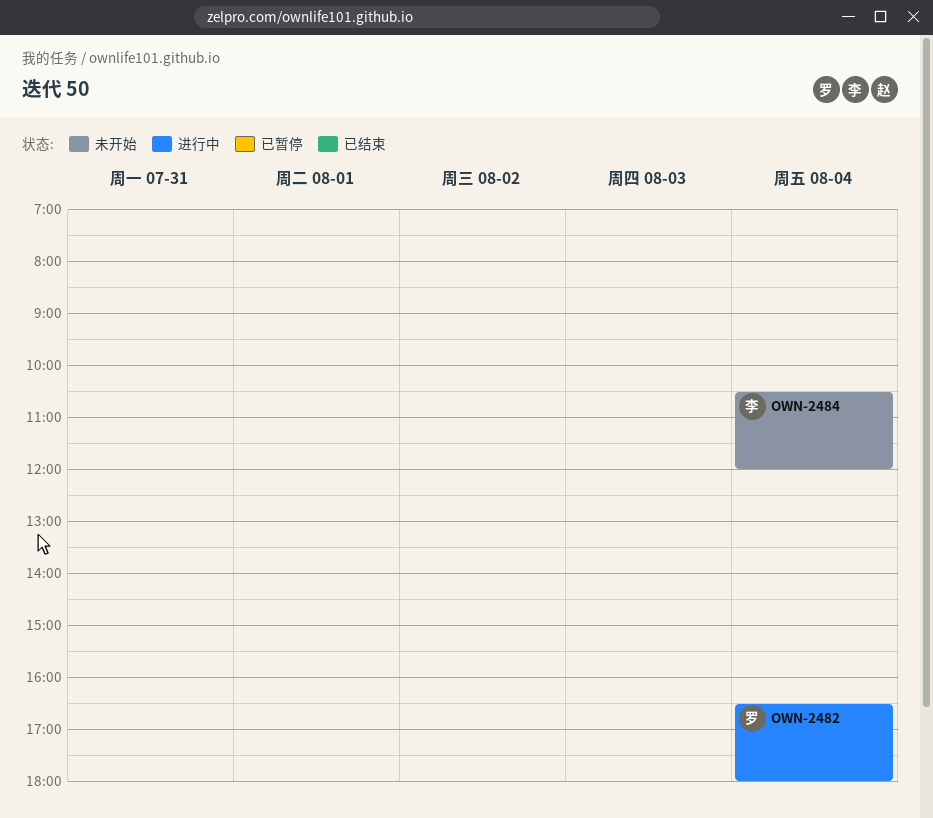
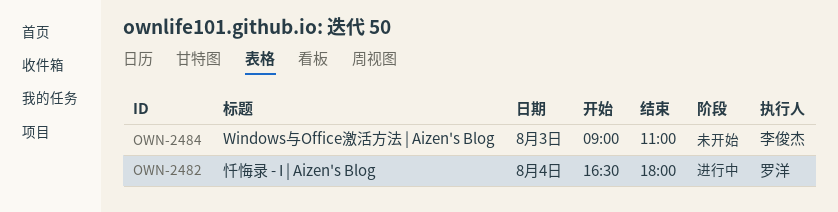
OWN-2484, day: Aug 4 -> Aug 3
OWN-2484, begins: 10:30 -> 09:00
OWN-2484, ends: 12:00 -> 11:00

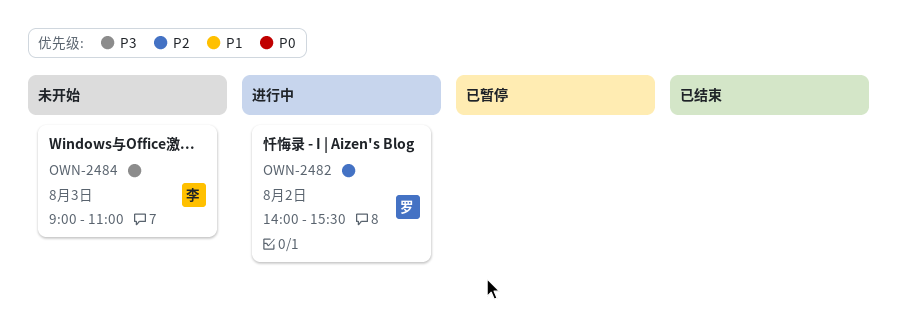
OWN-2482, day: Aug 4 -> Aug 2
OWN-2482, begins: 16:30 -> 14:00
OWN-2482, ends: 18:00 -> 15:30

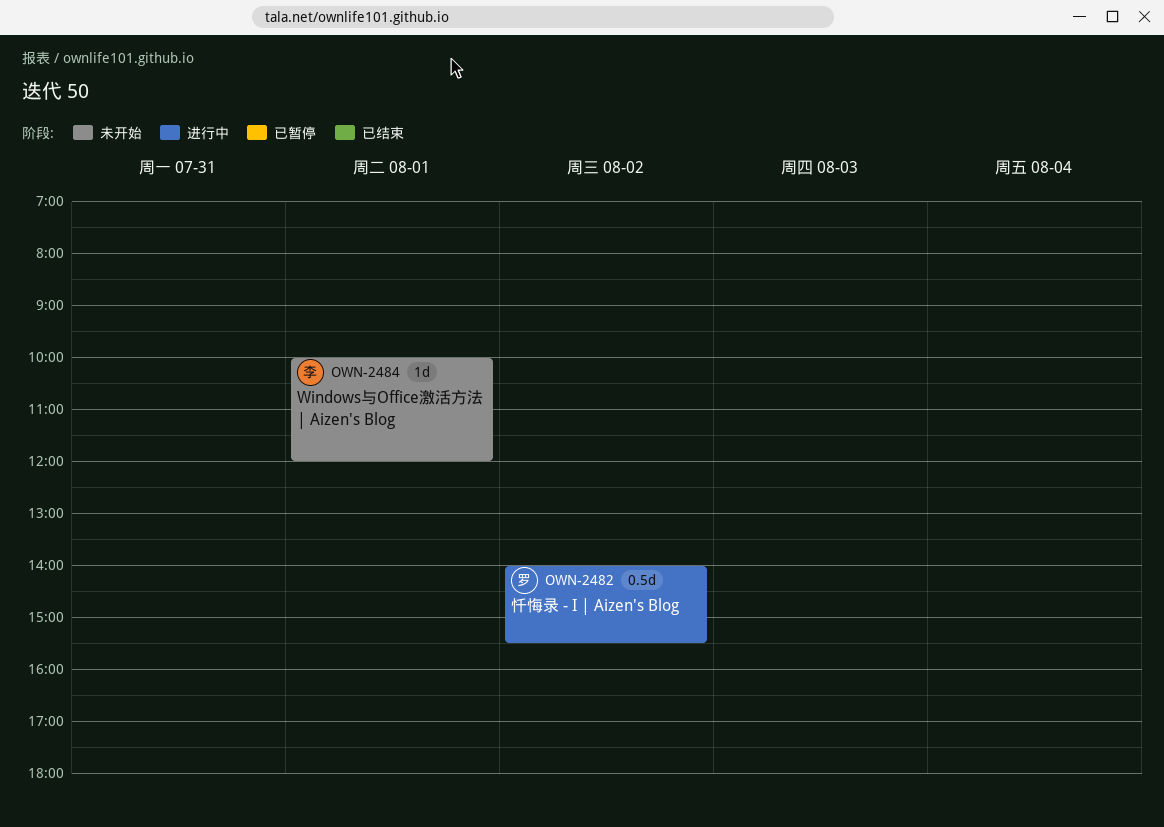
OWN-2484, day: Aug 3 -> Aug 1
OWN-2484, begins: 09:00 -> 10:00
OWN-2484, ends: 11:00 -> 12:00

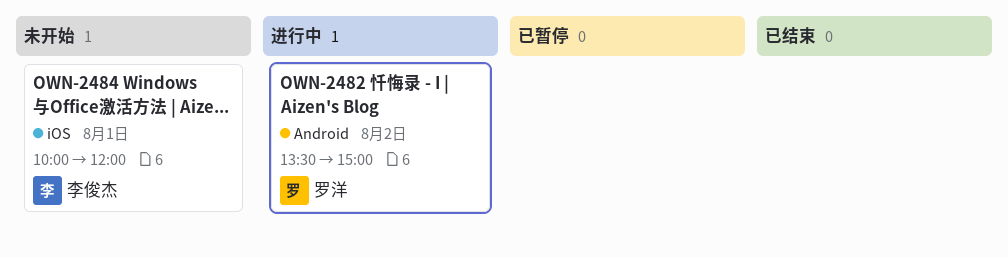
OWN-2482, begins: 14:00 -> 13:30
OWN-2482, ends: 15:30 -> 15:00

